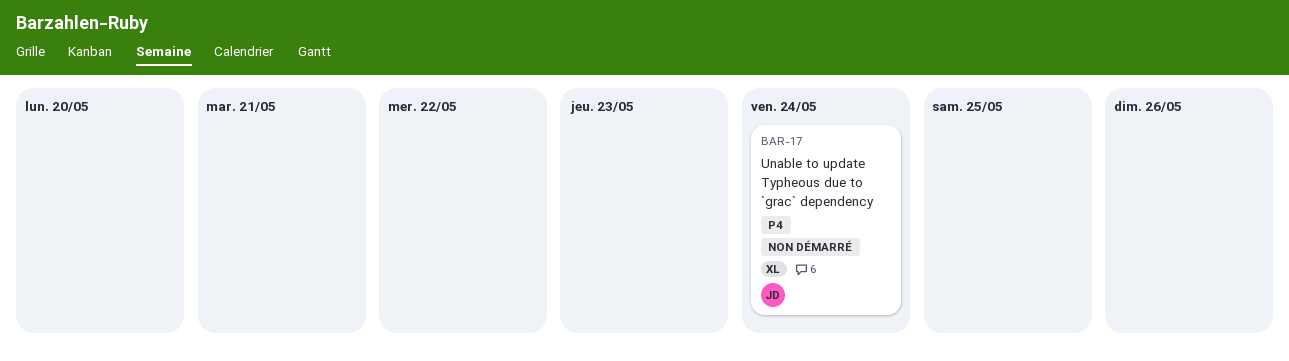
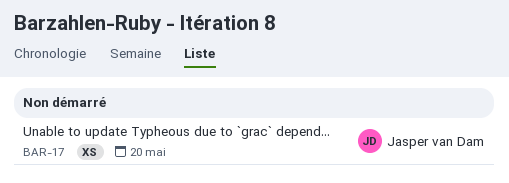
BAR-17, estimate: XL -> XS
BAR-17, due: May 24 -> May 20

